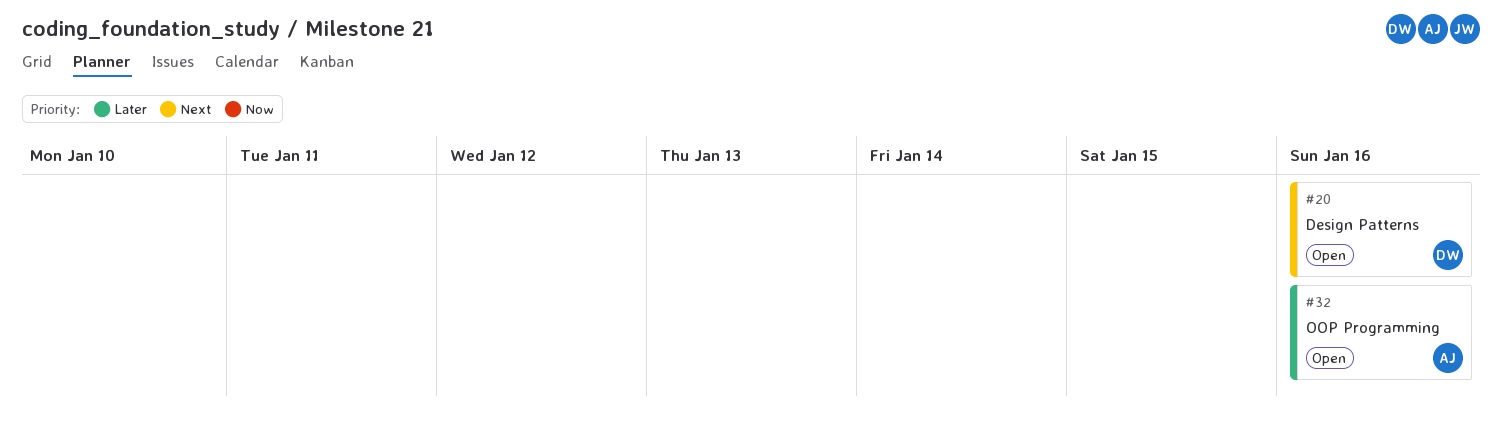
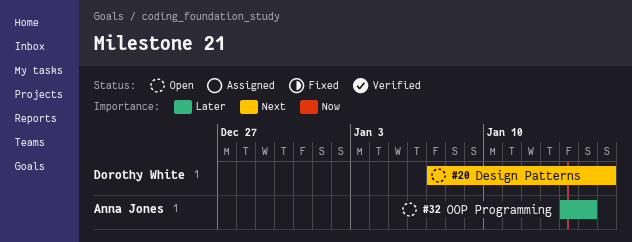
#32, due: Jan 16 -> Jan 15

